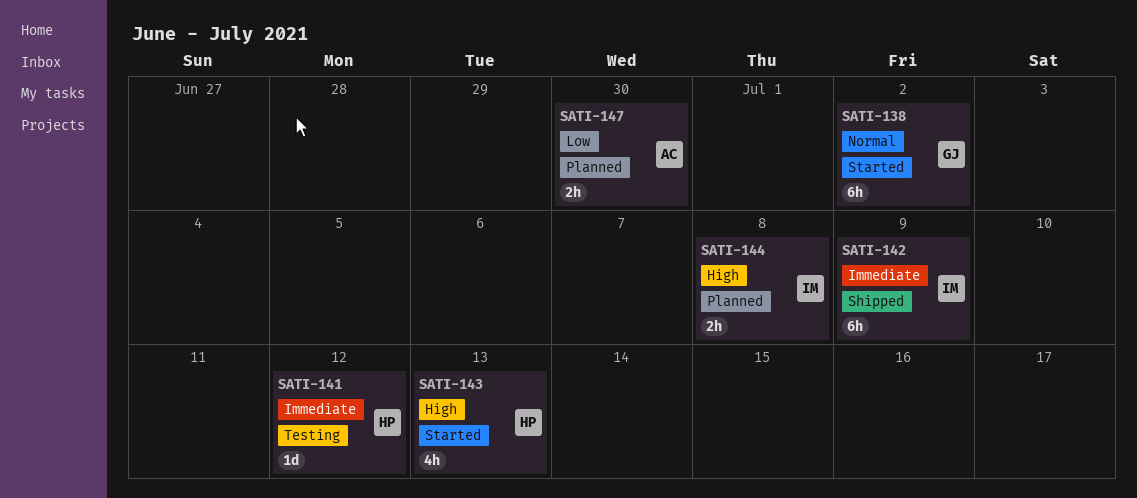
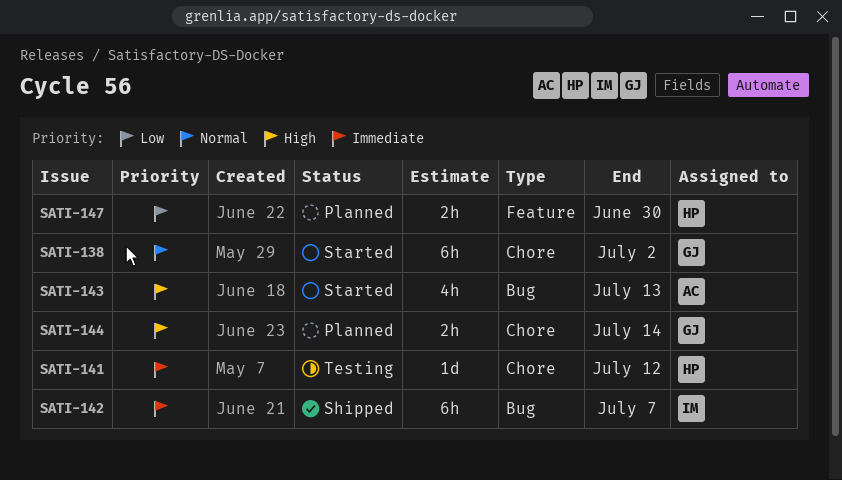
SATI-142, due: Jul 9 -> Jul 7
SATI-143, owner: HP -> AC
SATI-144, owner: IM -> GJ
SATI-144, due: Jul 8 -> Jul 14
SATI-147, owner: AC -> HP

